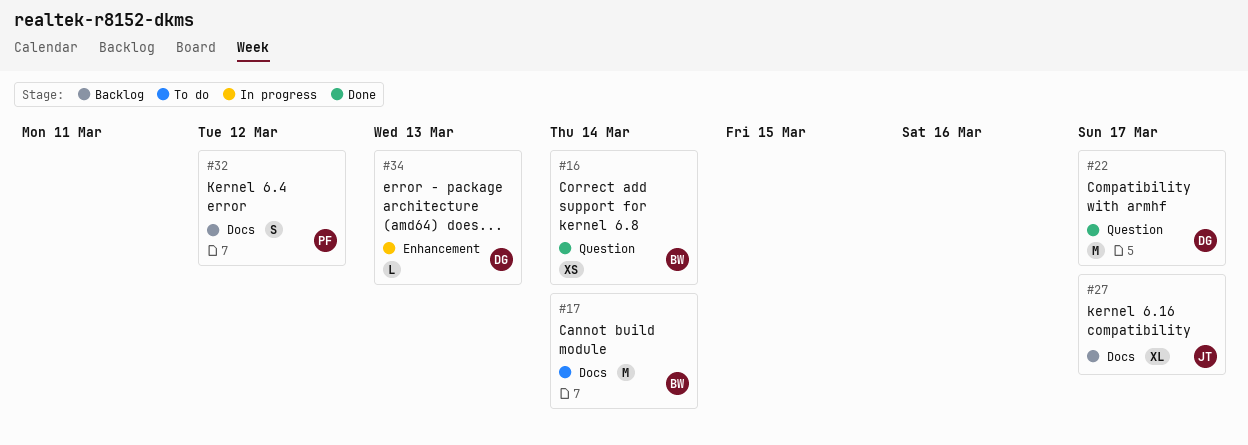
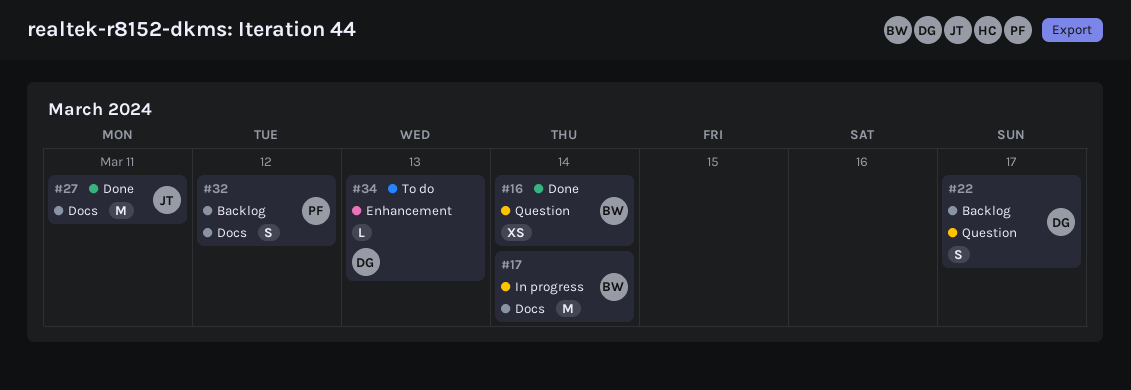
#17, status: To do -> In progress
#22, status: Done -> Backlog
#22, estimate: M -> S
#27, status: Backlog -> Done
#27, estimate: XL -> M
#27, due: Mar 17 -> Mar 11
#34, status: In progress -> To do

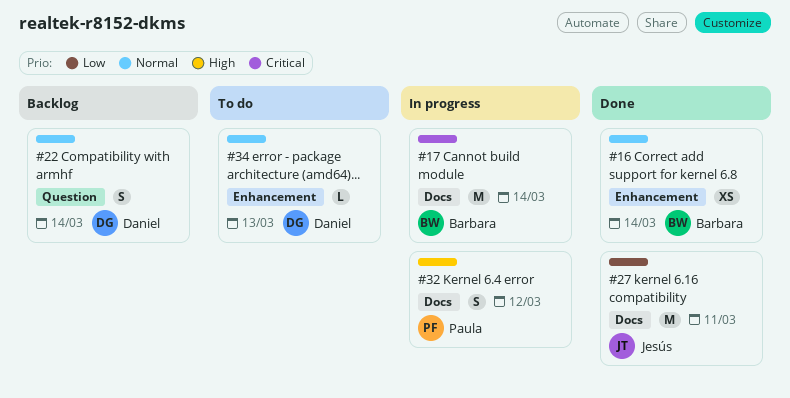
#16, label: Question -> Enhancement
#22, due: Mar 17 -> Mar 14
#32, status: Backlog -> In progress

